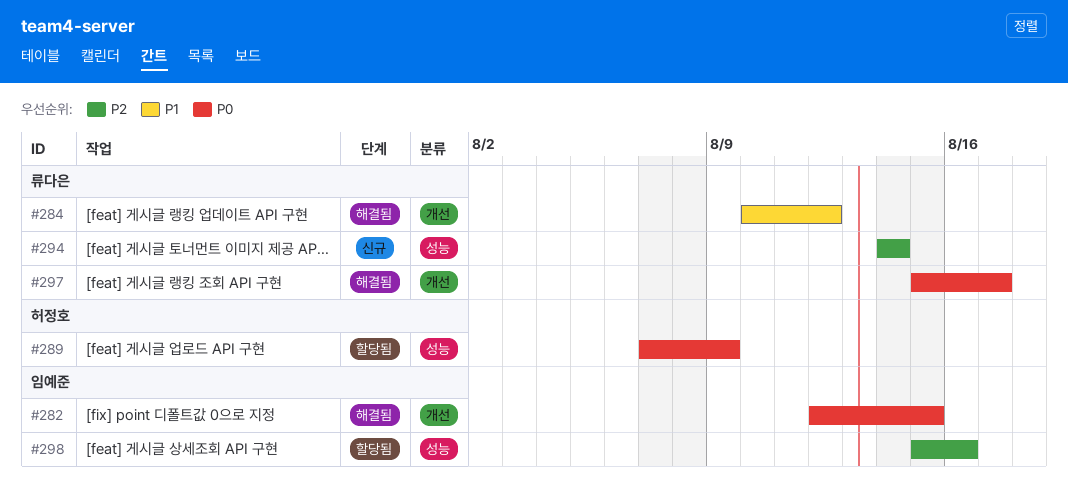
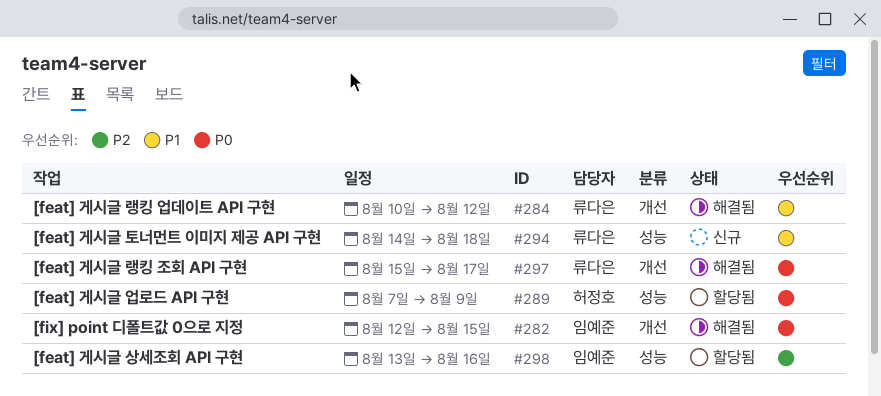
#294, priority: P2 -> P1
#294, due: Aug 14 -> Aug 18
#298, start: Aug 15 -> Aug 13

